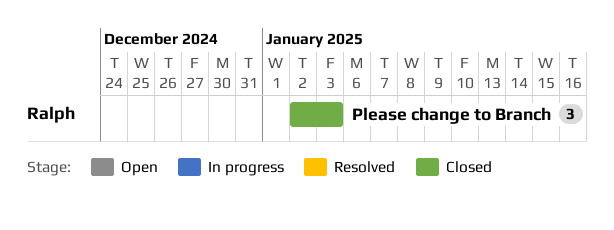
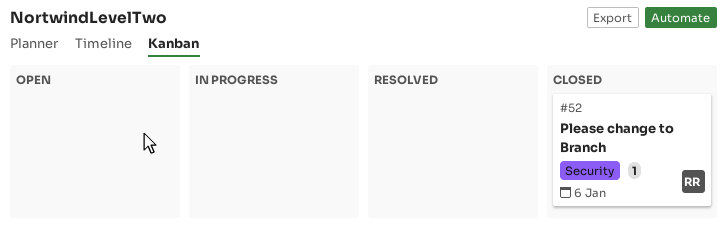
Please change to Branch, estimate: 3 -> 1
Please change to Branch, due: Jan 3 -> Jan 6

